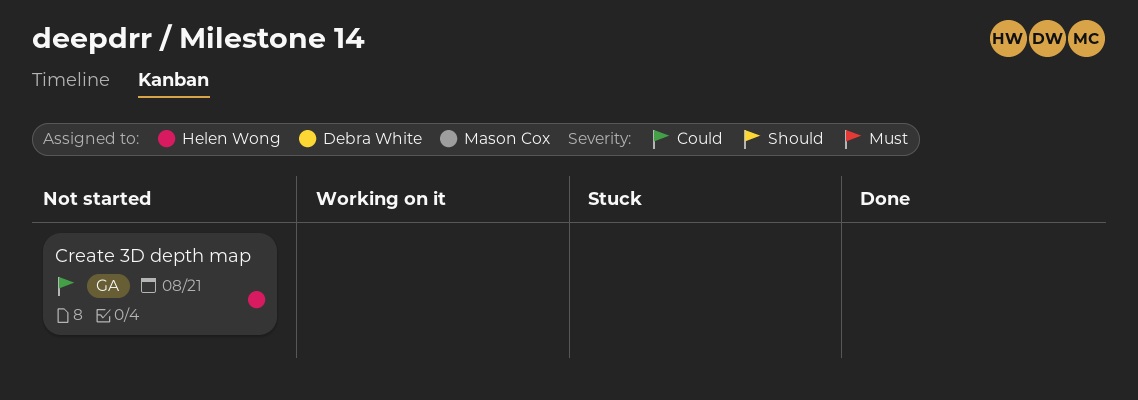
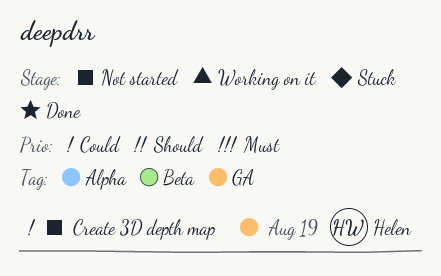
Create 3D depth map, due: Aug 21 -> Aug 19

